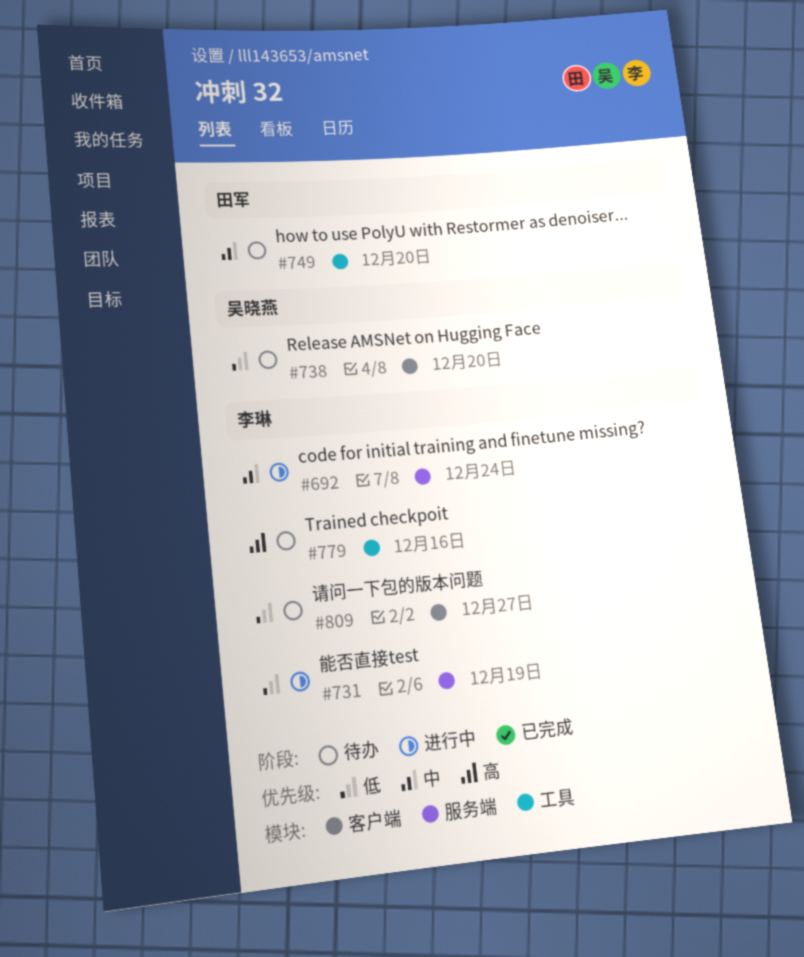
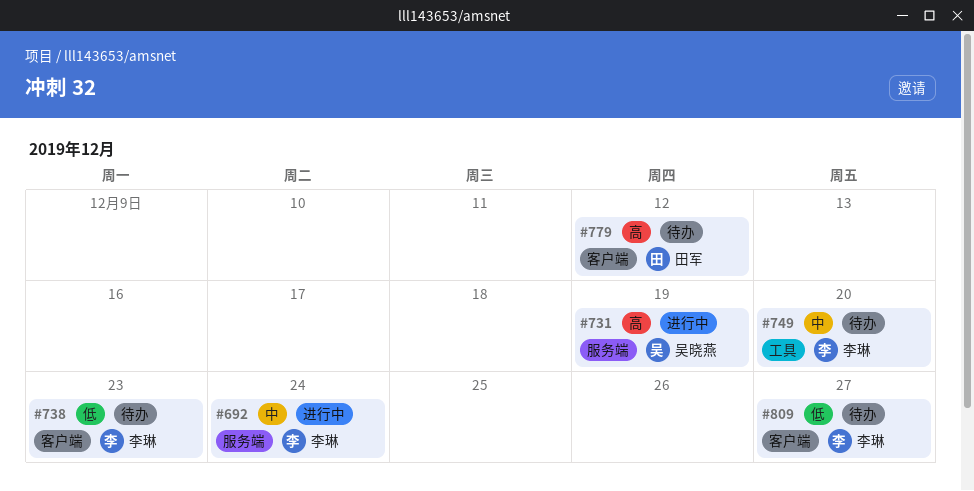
#731, owner: 李琳 -> 吴晓燕
#731, priority: 低 -> 高
#738, owner: 吴晓燕 -> 李琳
#738, due: Dec 20 -> Dec 23
#749, owner: 田军 -> 李琳
#779, owner: 李琳 -> 田军
#779, label: 工具 -> 客户端
#779, due: Dec 16 -> Dec 12

